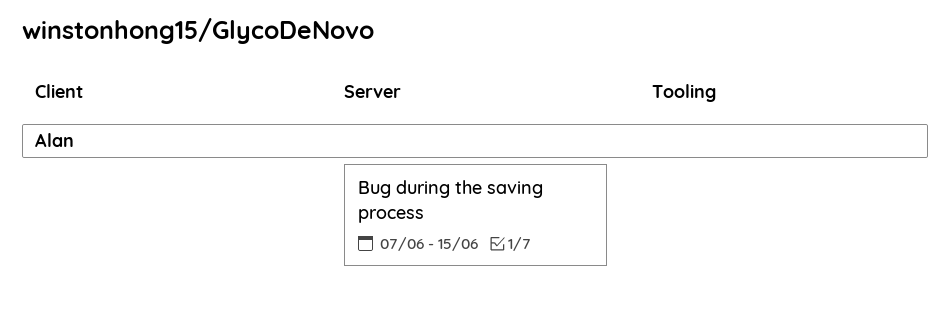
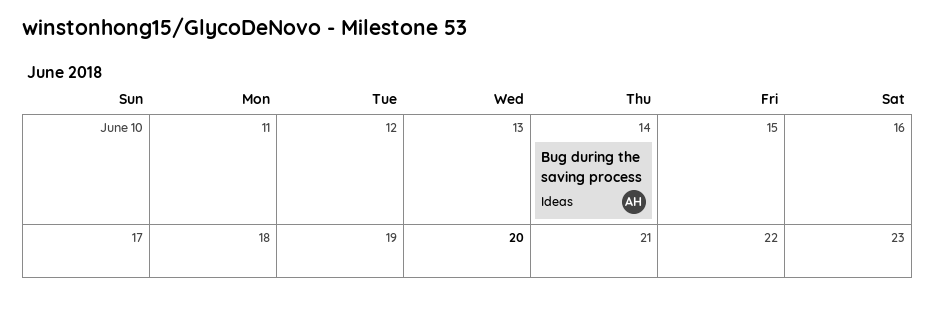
Bug during the saving process, due: Jun 15 -> Jun 14

